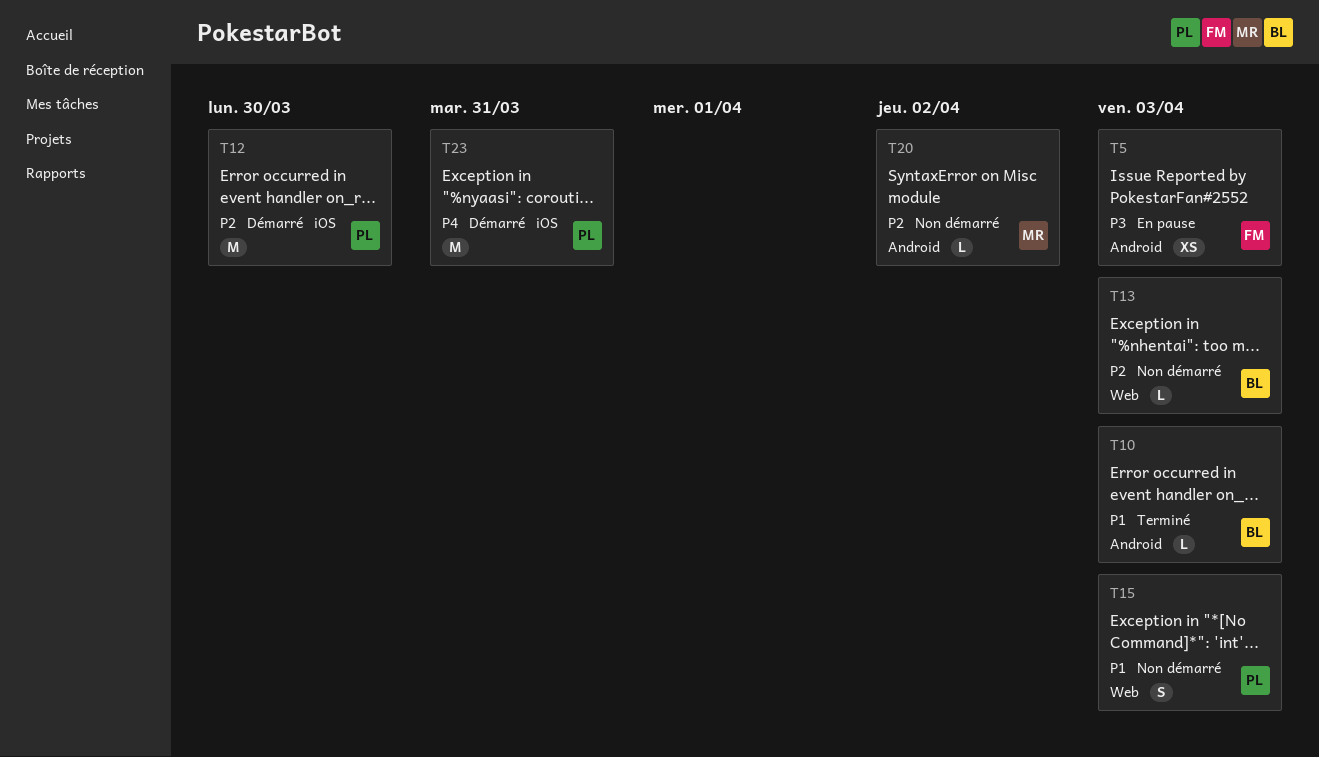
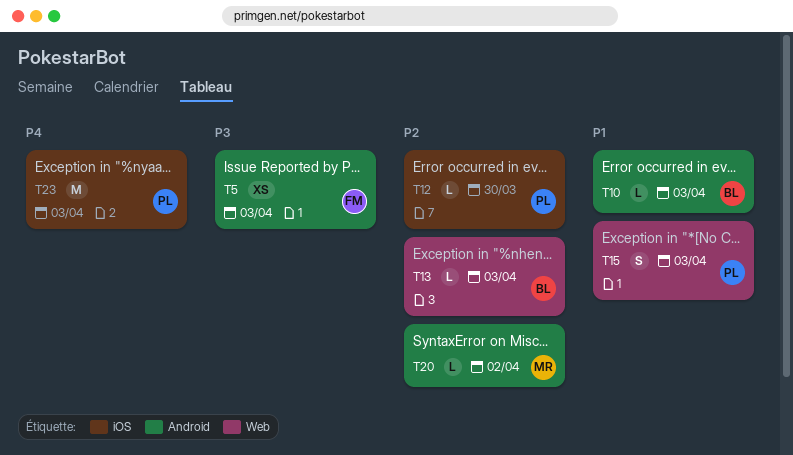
T12, estimate: M -> L
T23, due: Mar 31 -> Apr 3

